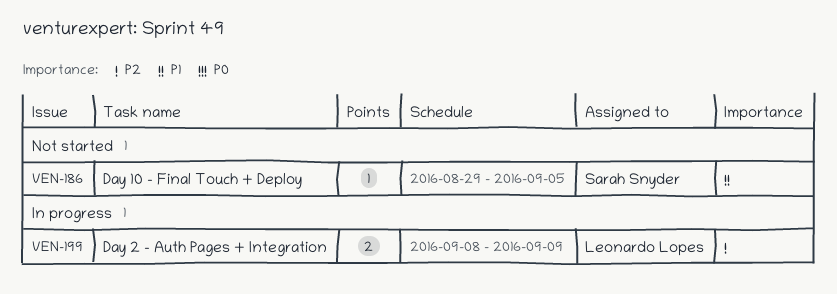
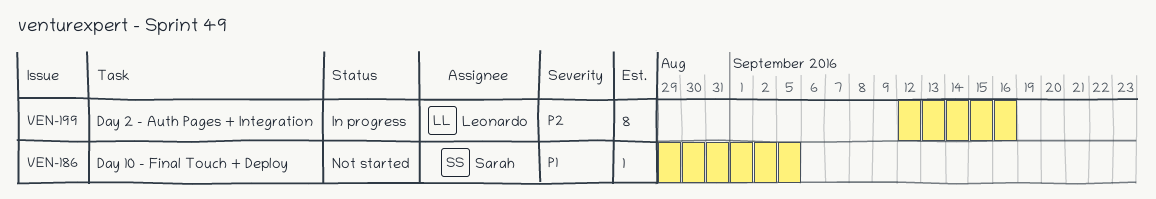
VEN-199, estimate: 2 -> 8
VEN-199, start: Sep 8 -> Sep 12
VEN-199, due: Sep 9 -> Sep 16

